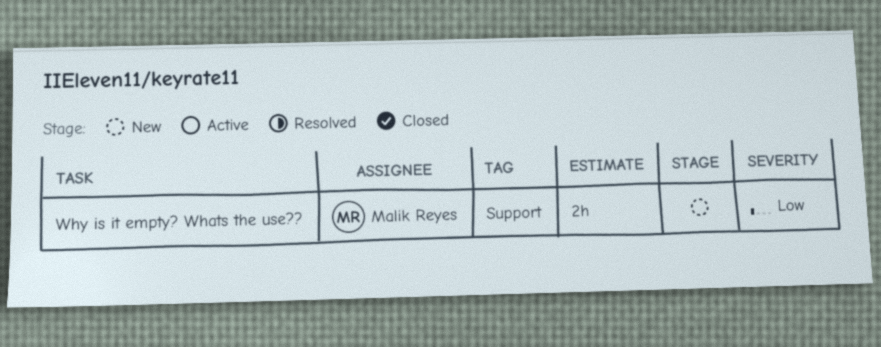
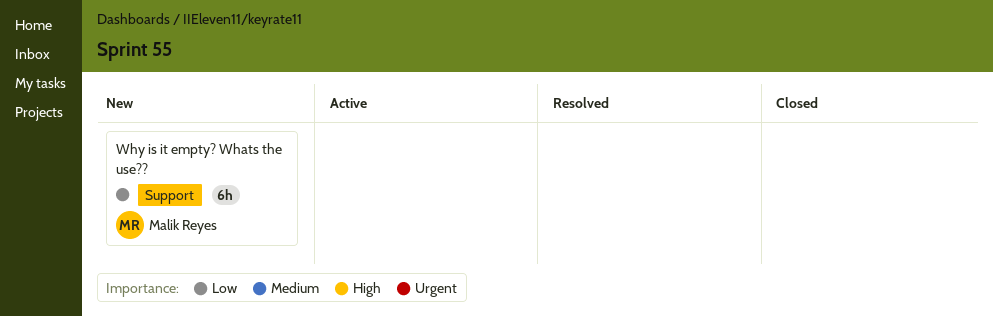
Why is it empty? Whats the use??, estimate: 2h -> 6h

